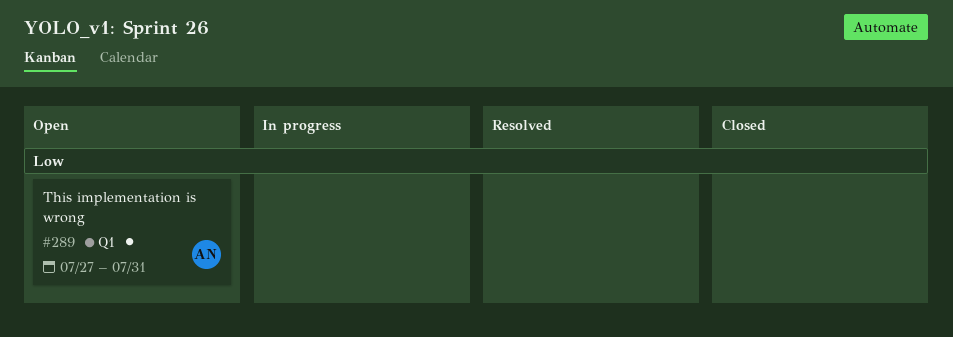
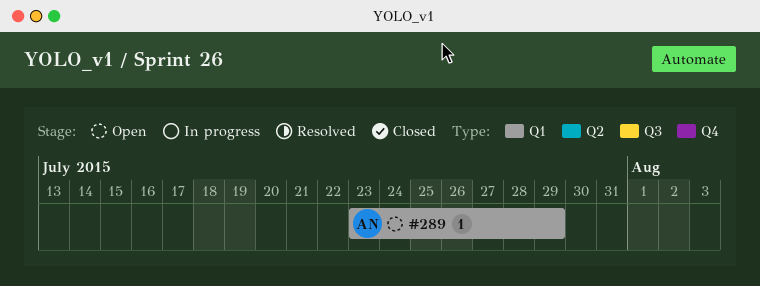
#289, start: Jul 27 -> Jul 23
#289, due: Jul 31 -> Jul 29

